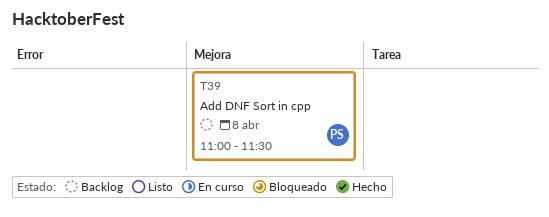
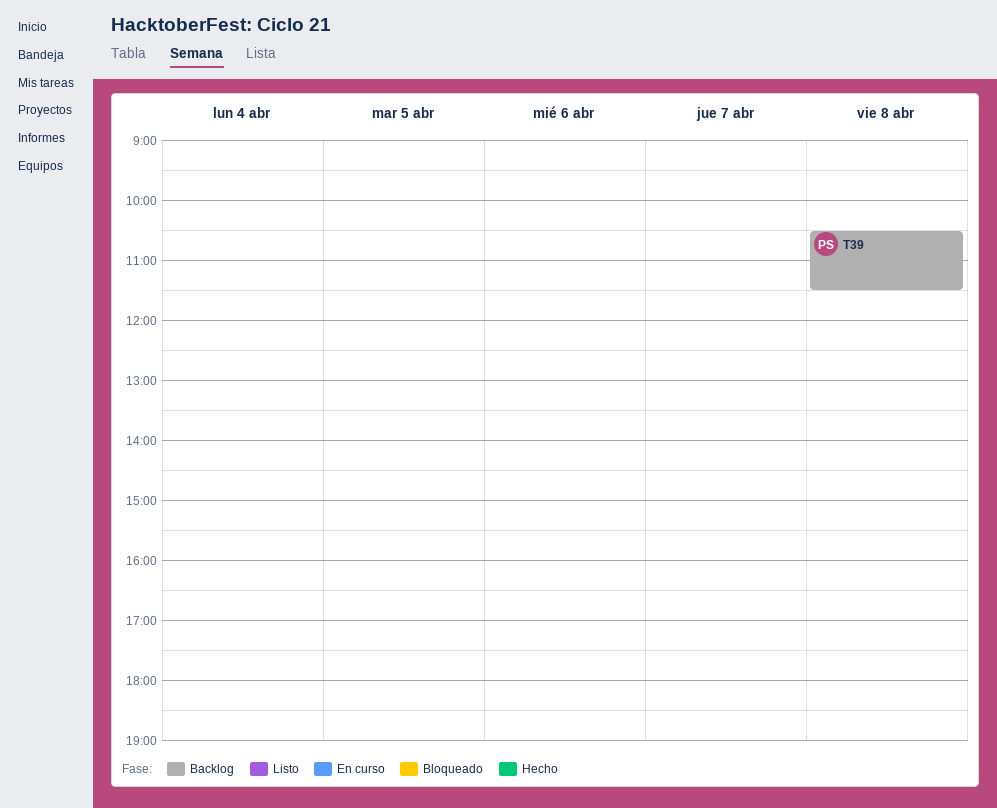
T39, begins: 11:00 -> 10:30

